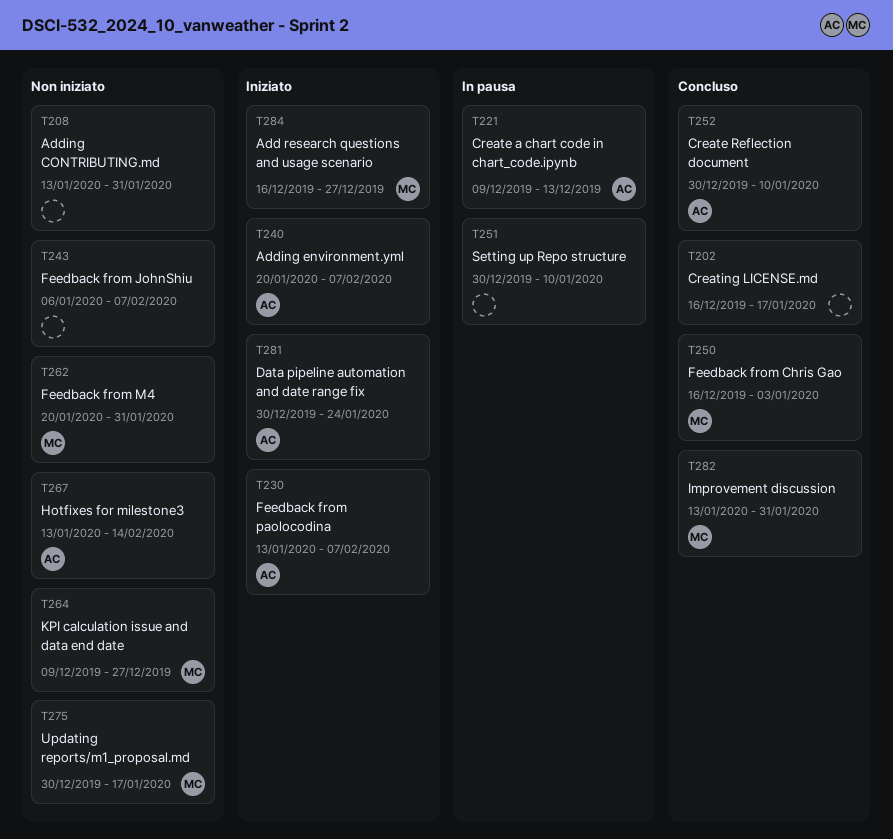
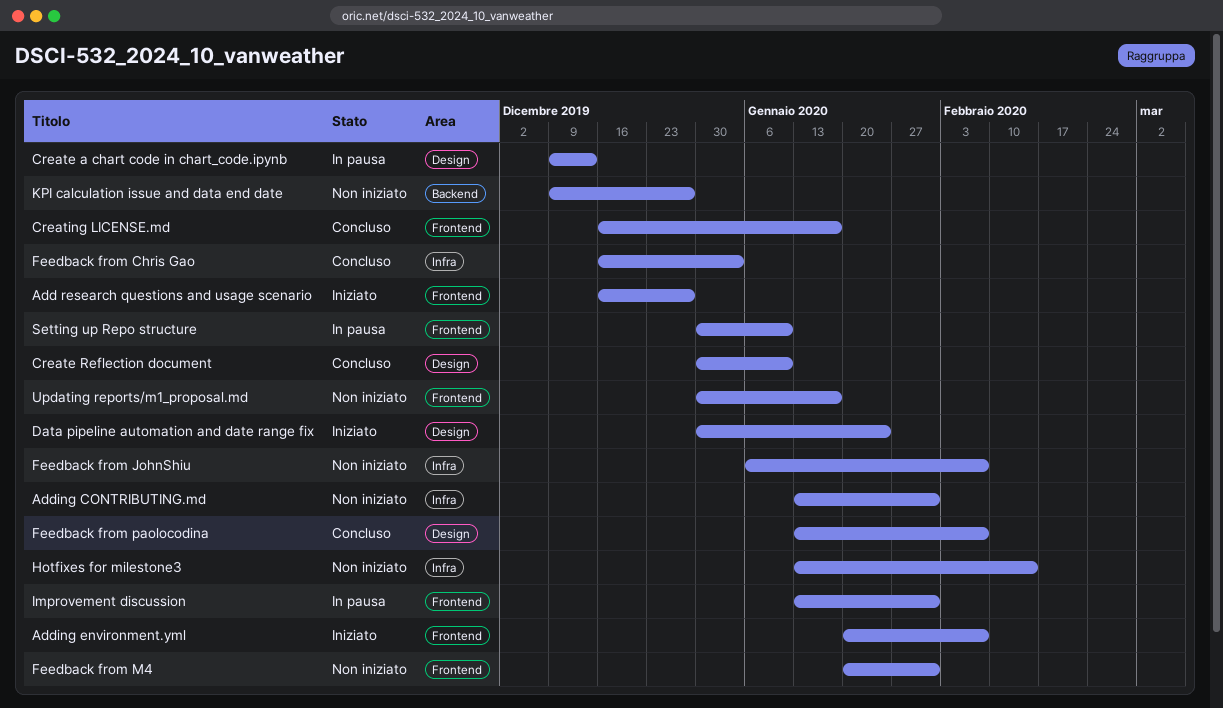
Feedback from paolocodina, status: Iniziato -> Concluso
Improvement discussion, status: Concluso -> In pausa

